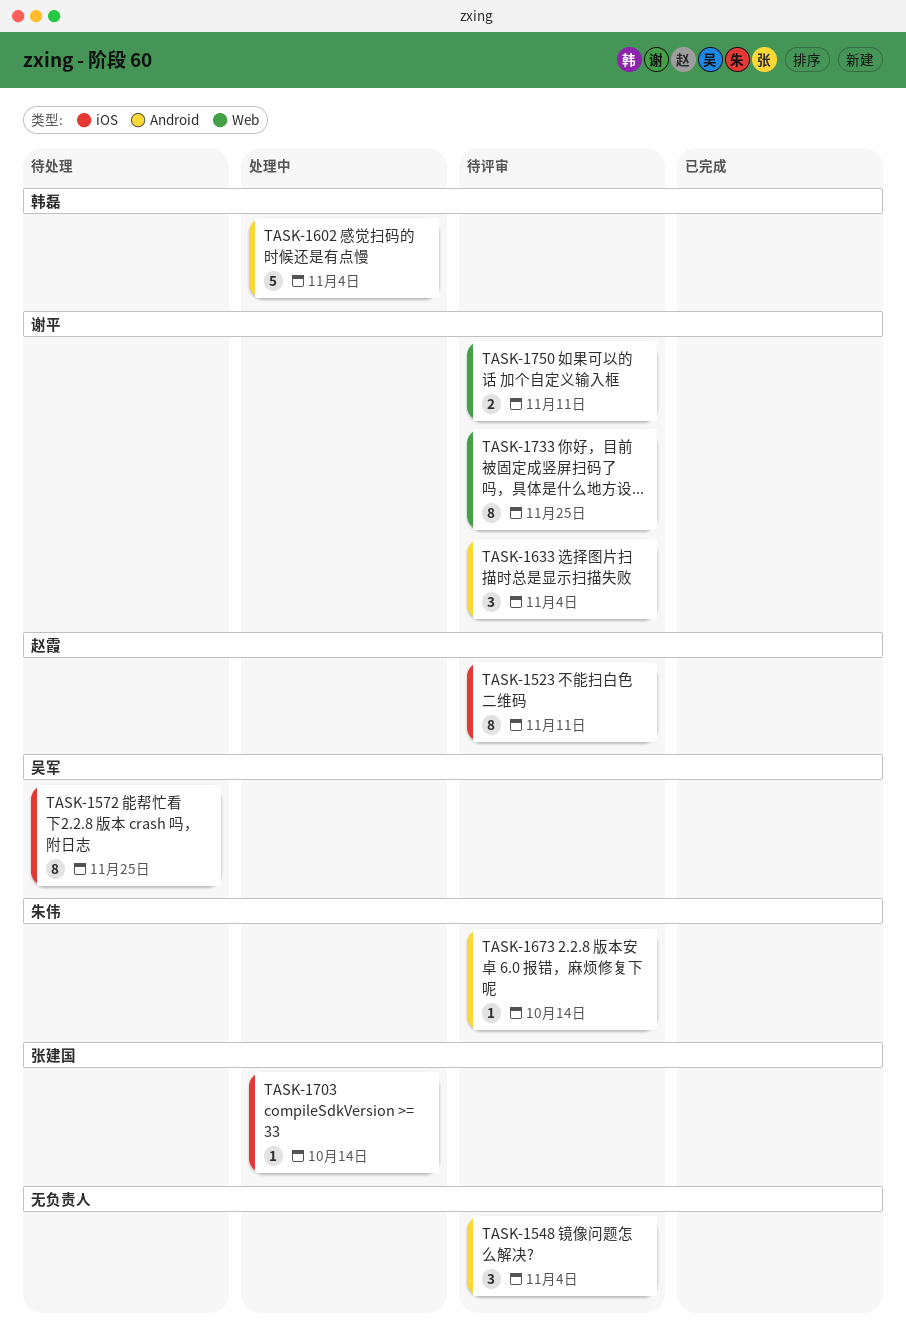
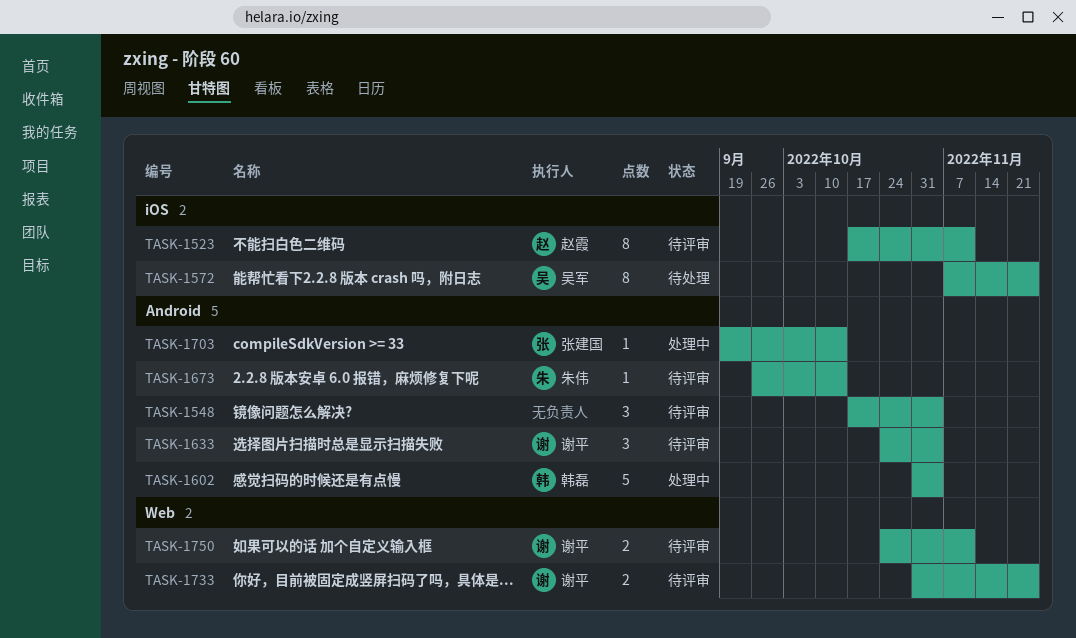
TASK-1703, label: iOS -> Android
TASK-1733, estimate: 8 -> 2

